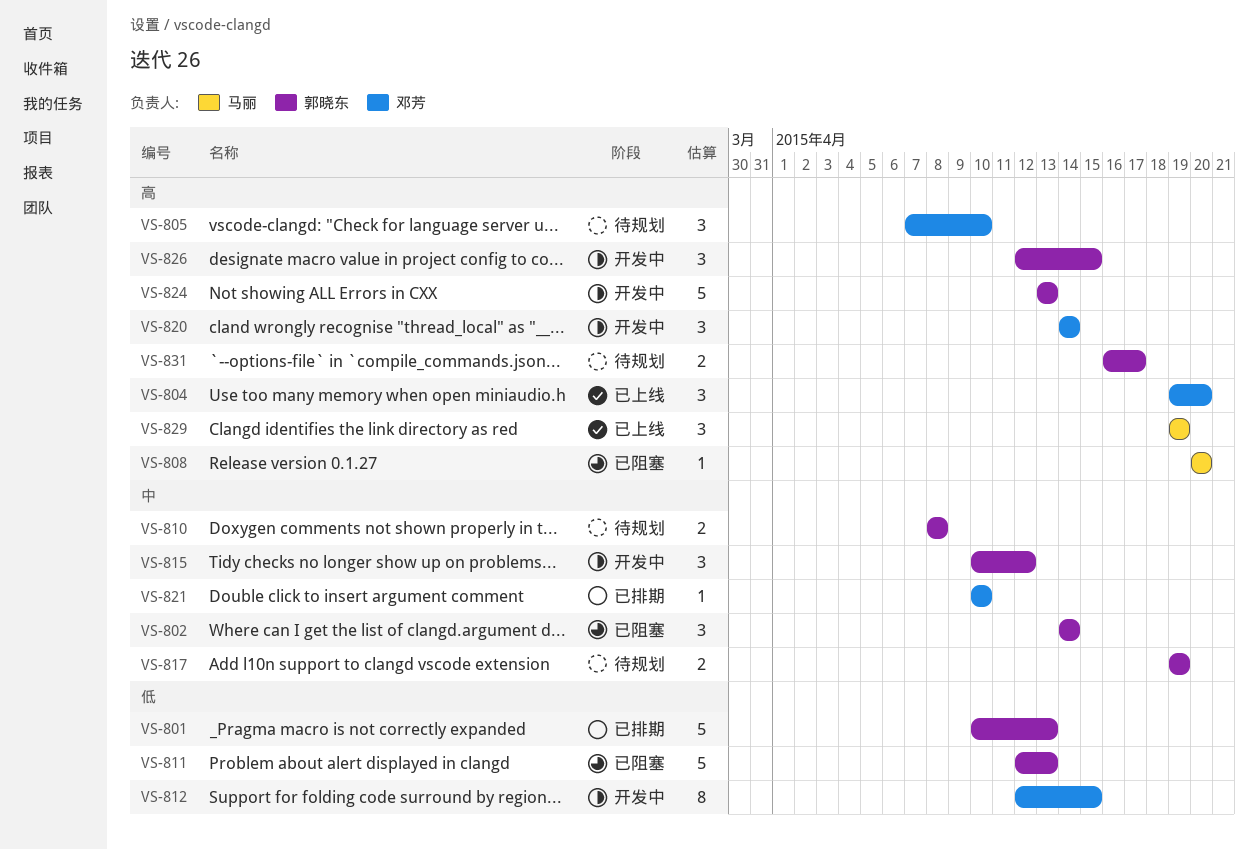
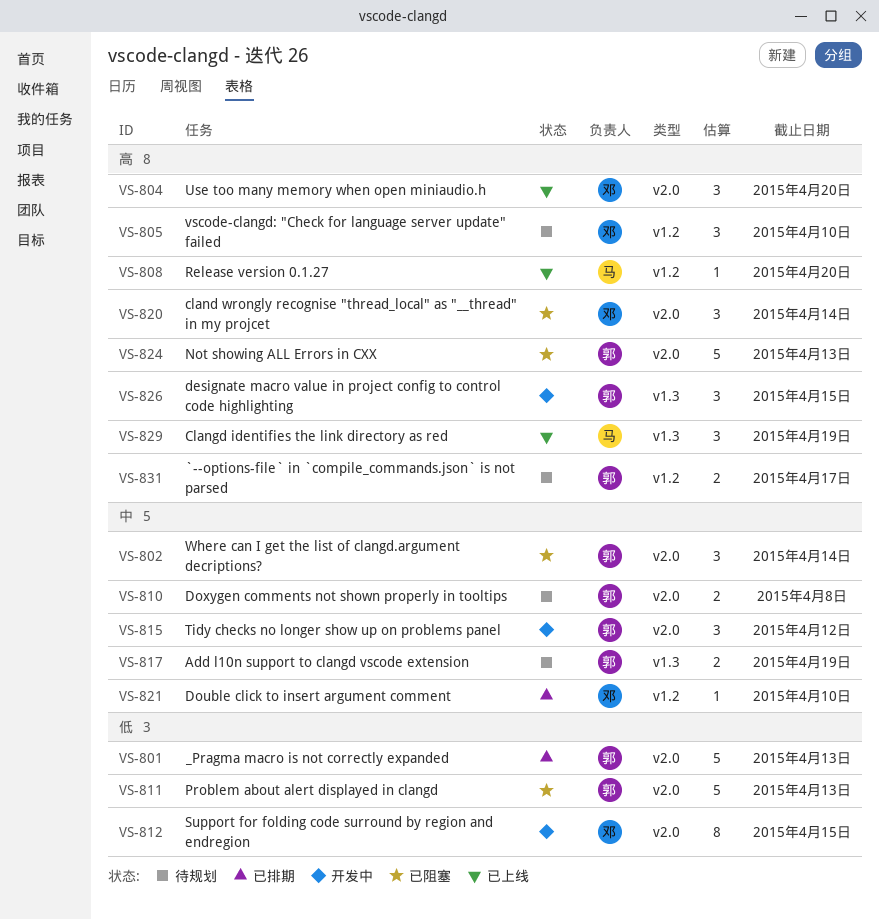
VS-808, status: 已阻塞 -> 已上线
VS-820, status: 开发中 -> 已阻塞
VS-824, status: 开发中 -> 已阻塞

